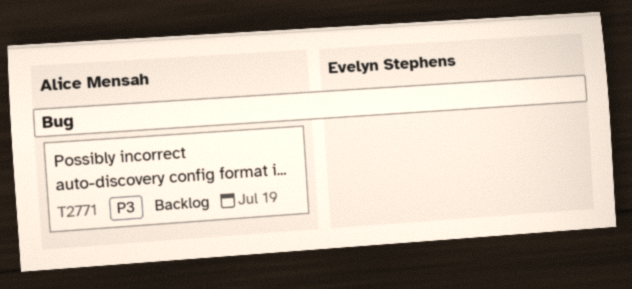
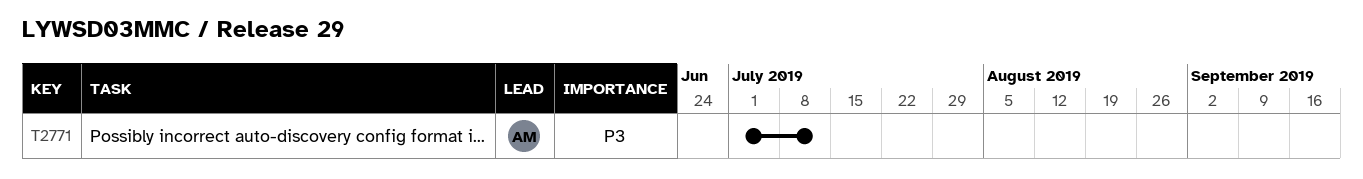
T2771, due: Jul 19 -> Jul 12

